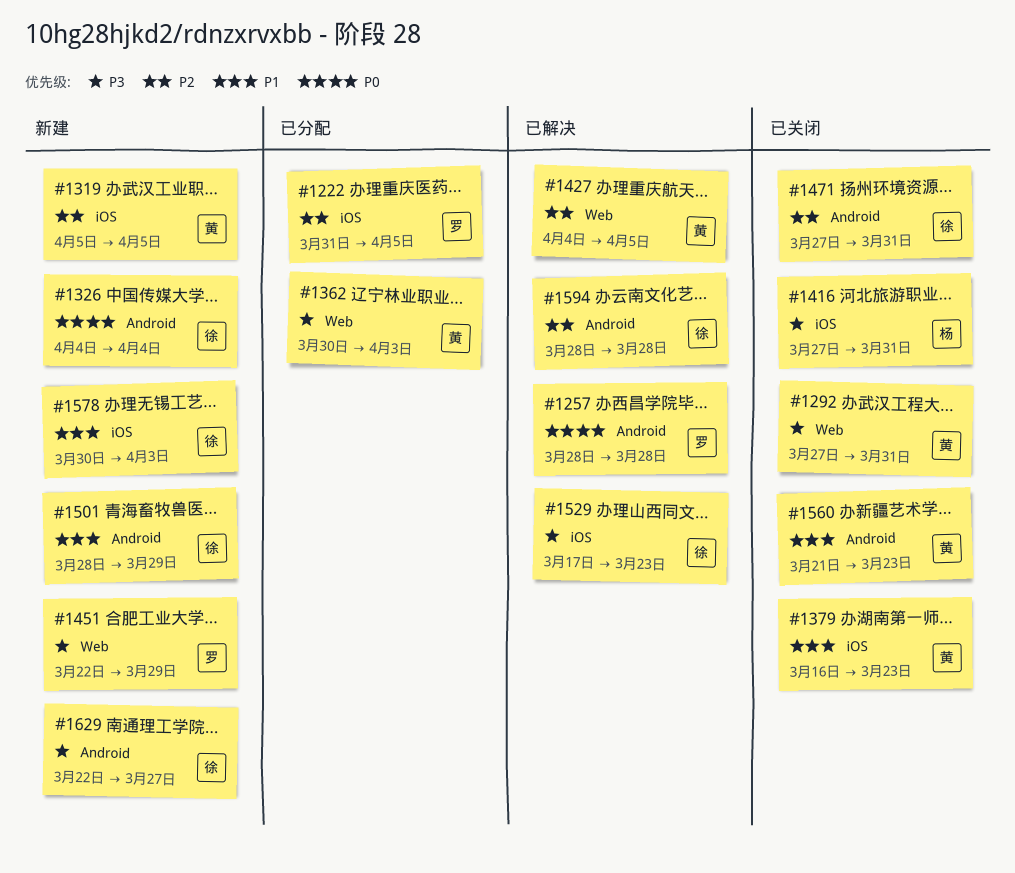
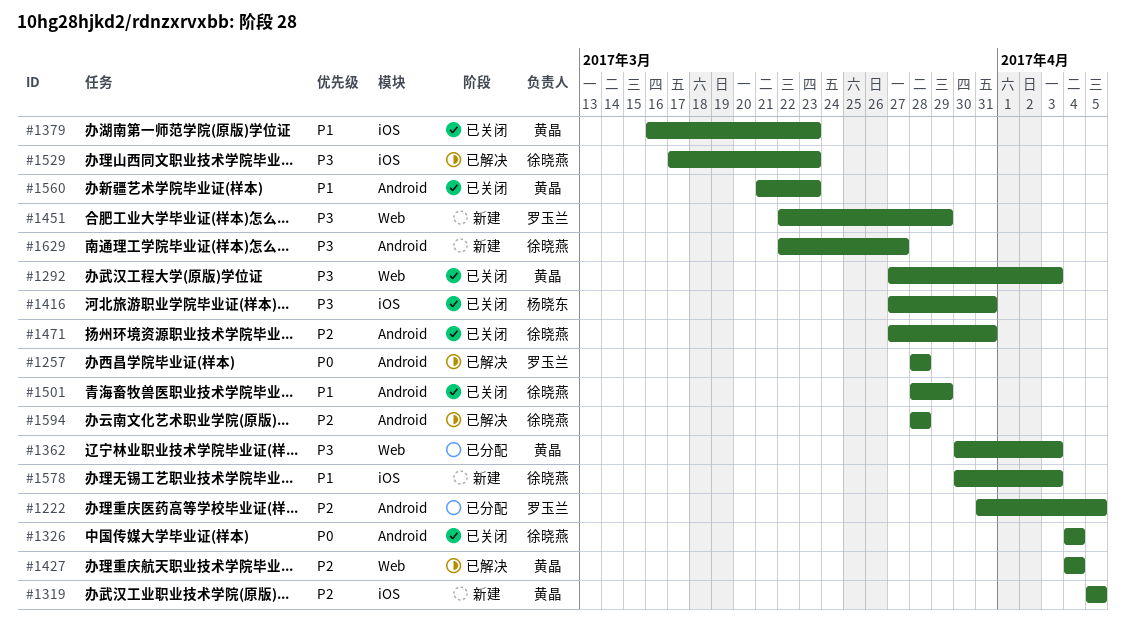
#1222, label: iOS -> Android
#1292, due: Mar 31 -> Apr 3
#1326, status: 新建 -> 已关闭
#1427, due: Apr 5 -> Apr 4
#1501, status: 新建 -> 已关闭

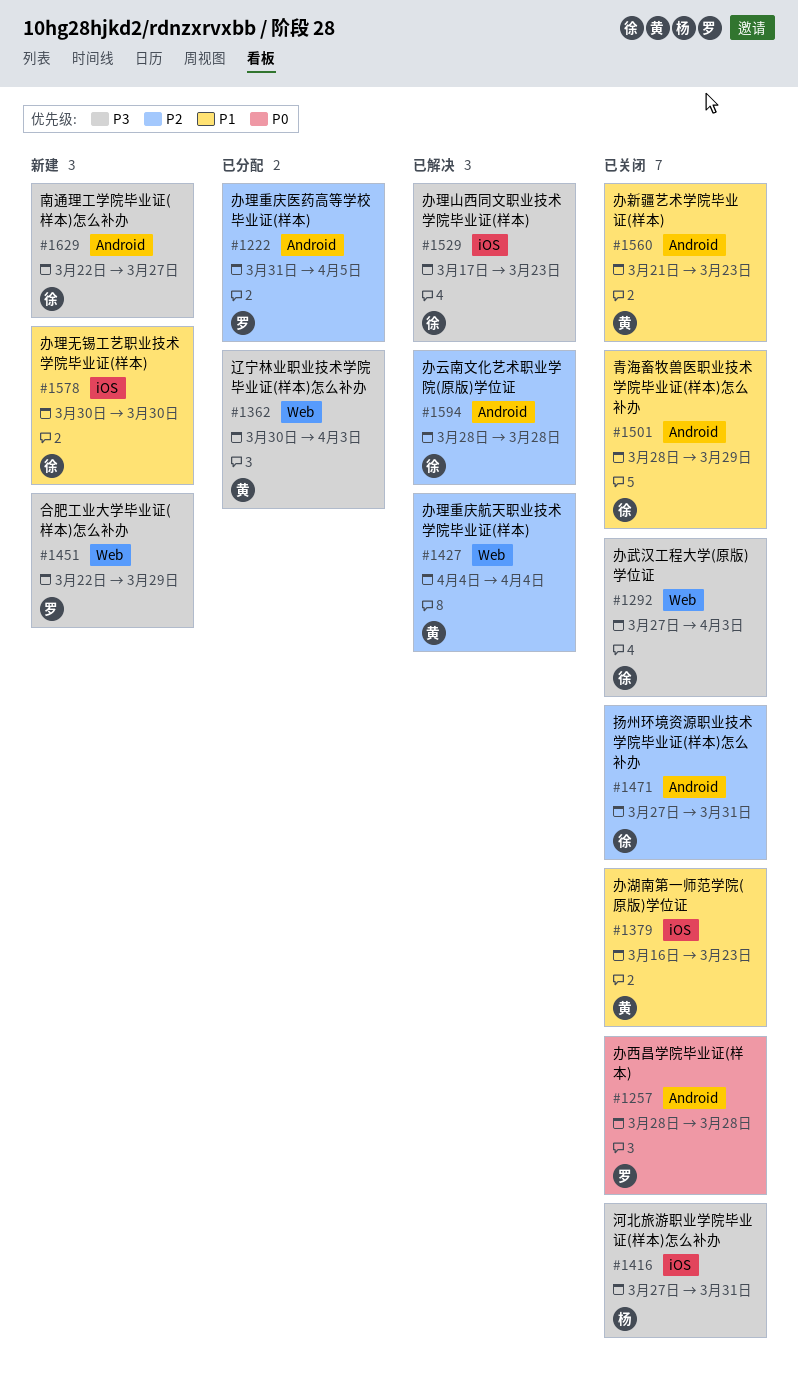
#1257, status: 已解决 -> 已关闭
#1292, owner: 黄晶 -> 徐晓燕
#1319: present -> none
#1326: present -> none
#1578, due: Apr 3 -> Mar 30

